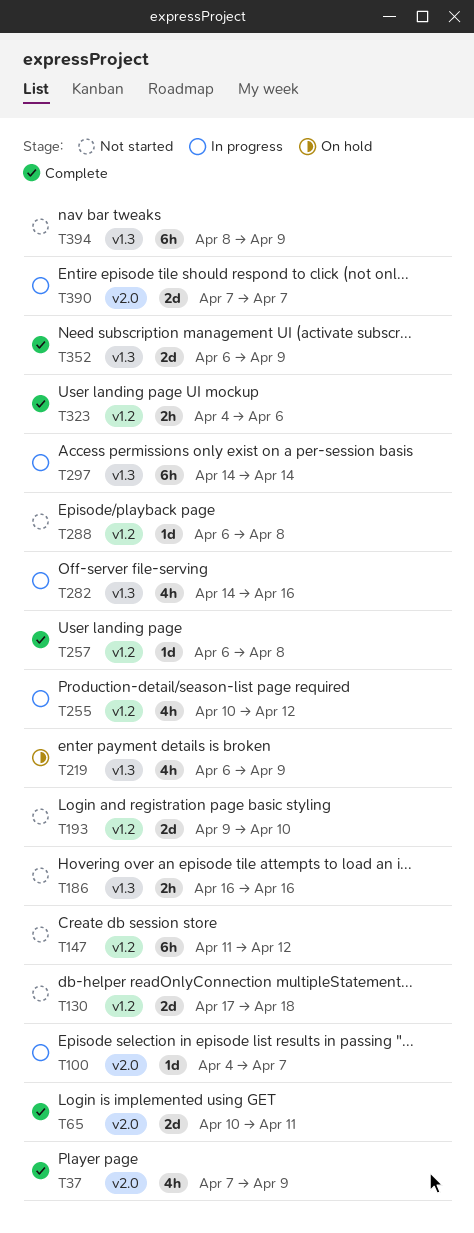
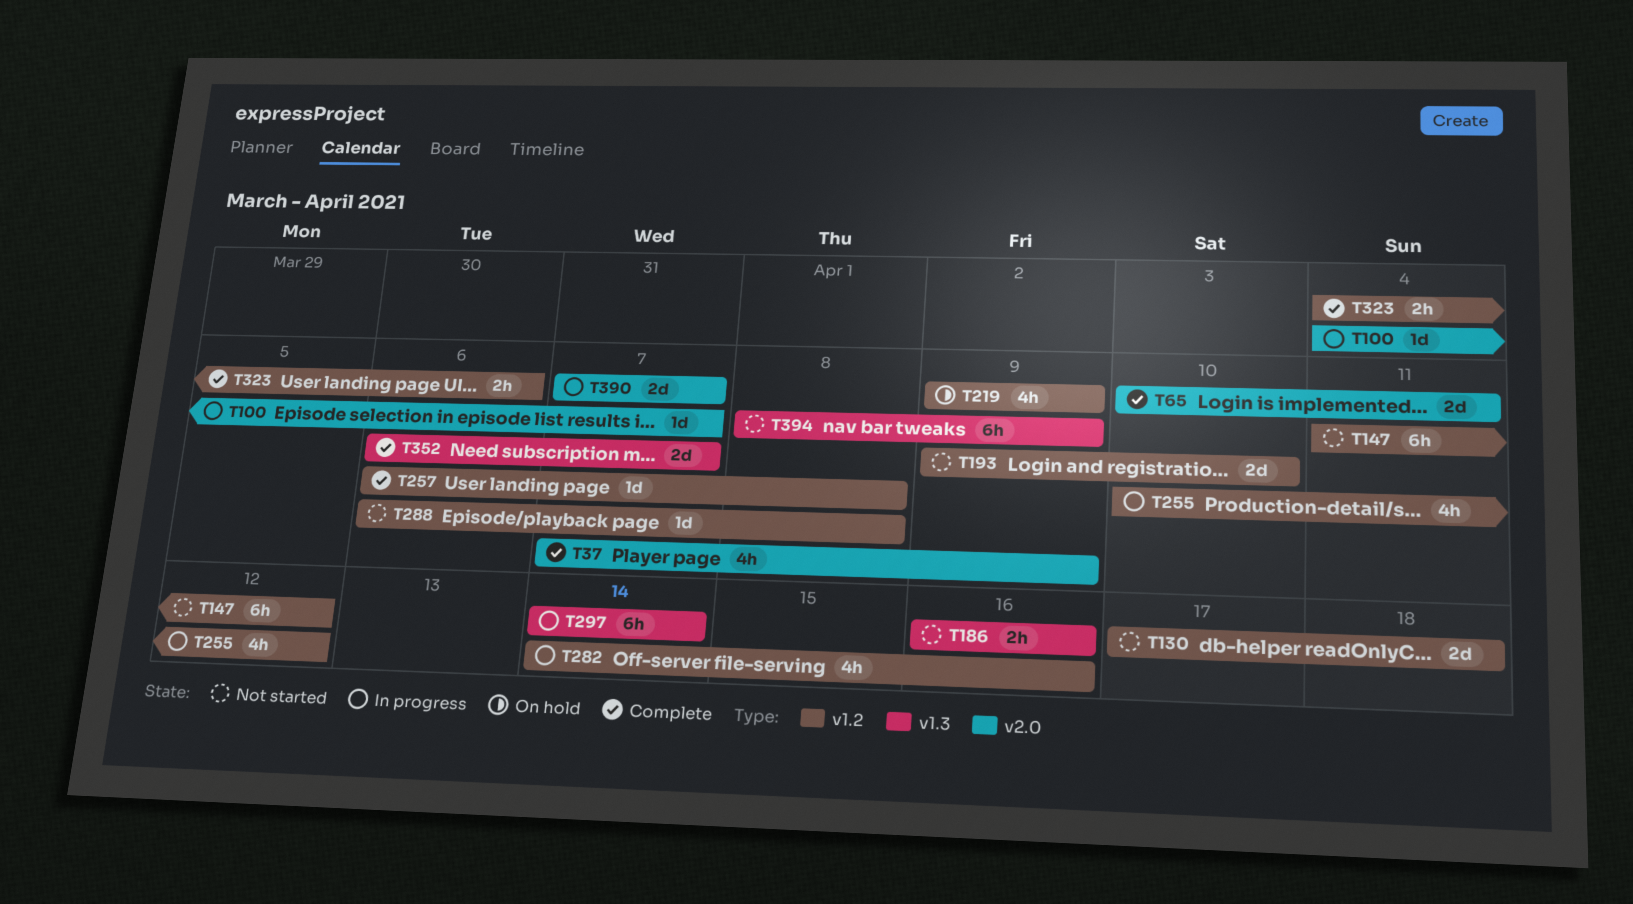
T219, label: v1.3 -> v1.2
T219, start: Apr 6 -> Apr 9
T282, label: v1.3 -> v1.2
T352, due: Apr 9 -> Apr 7

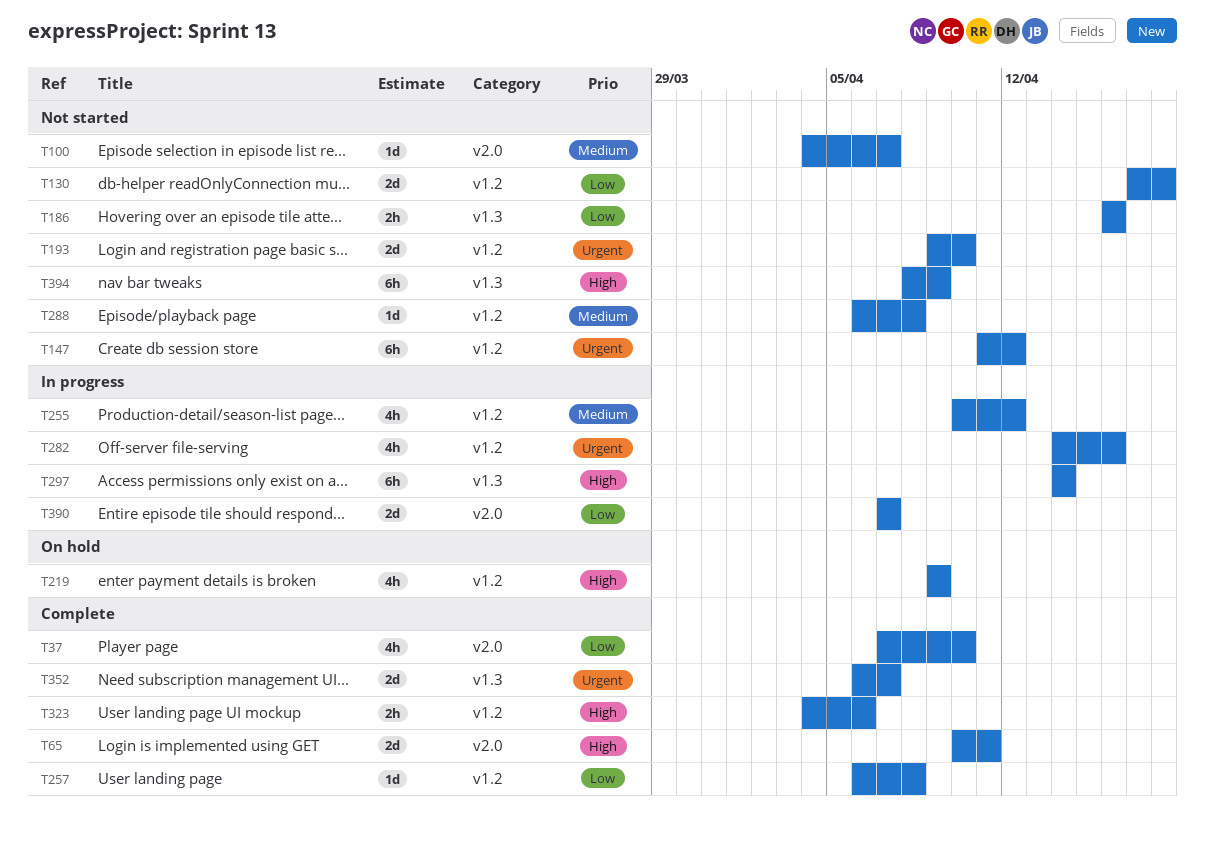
T37, due: Apr 9 -> Apr 10
T100, status: In progress -> Not started

